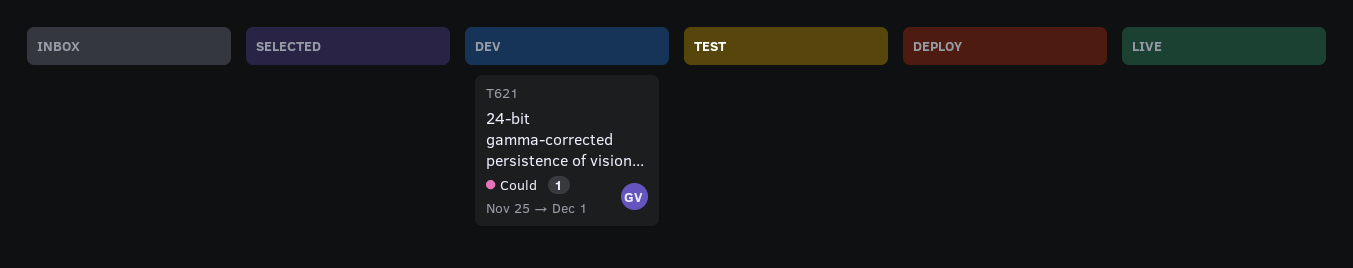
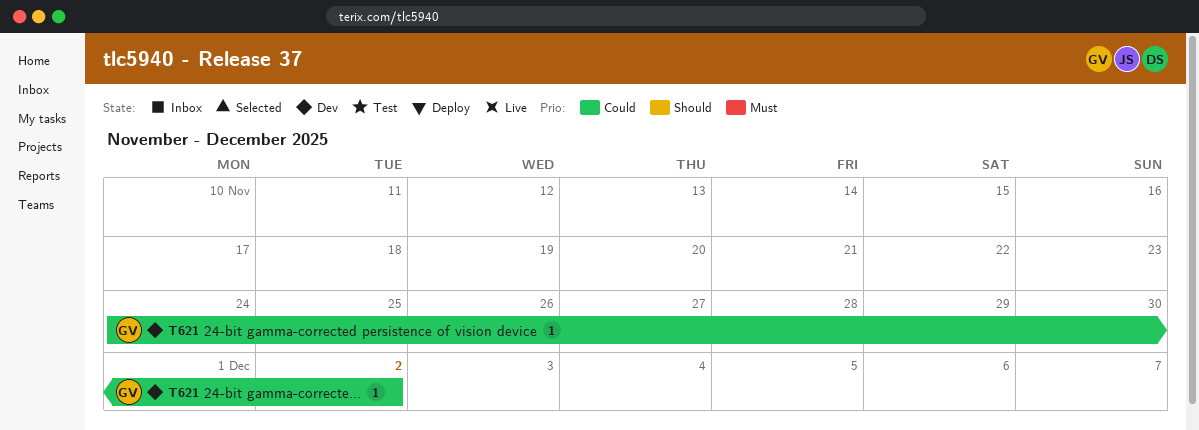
T621, start: Nov 25 -> Nov 24
T621, due: Dec 1 -> Dec 2

